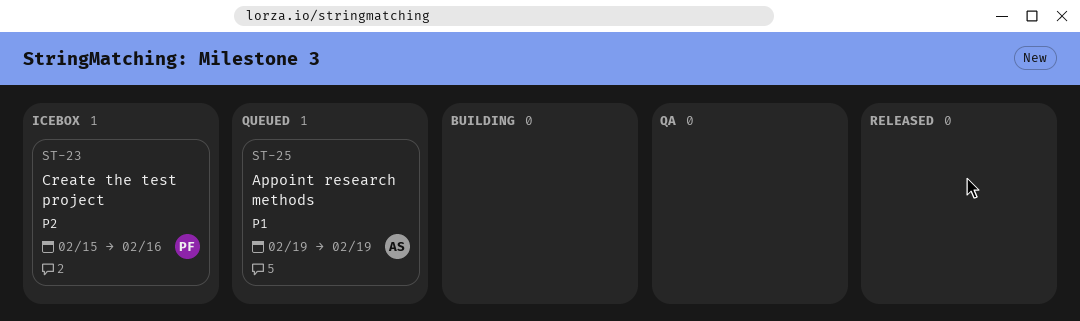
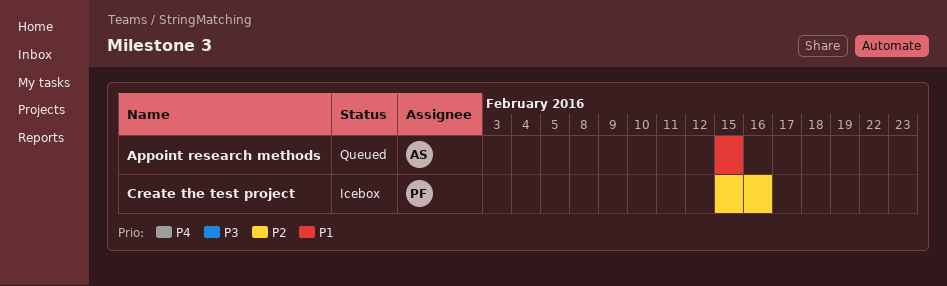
Appoint research methods, start: Feb 19 -> Feb 15
Appoint research methods, due: Feb 19 -> Feb 15

